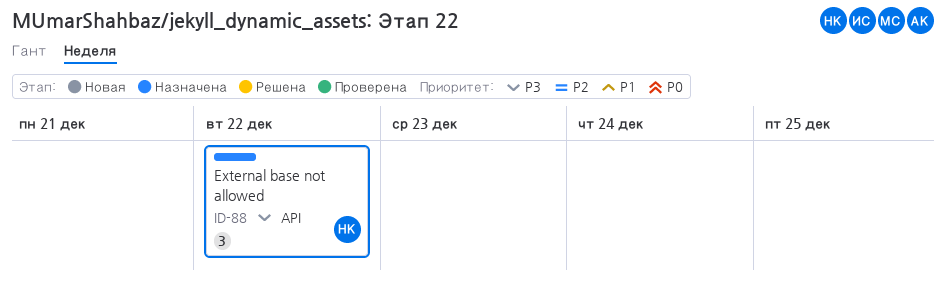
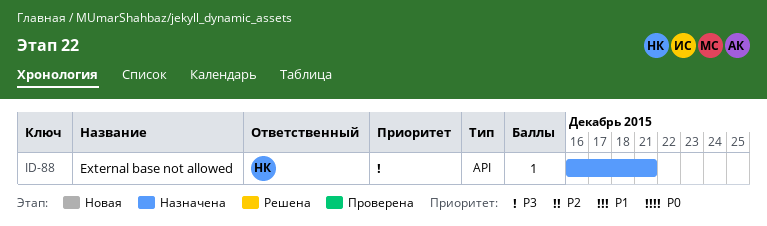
ID-88, estimate: 3 -> 1
ID-88, due: Dec 22 -> Dec 21

